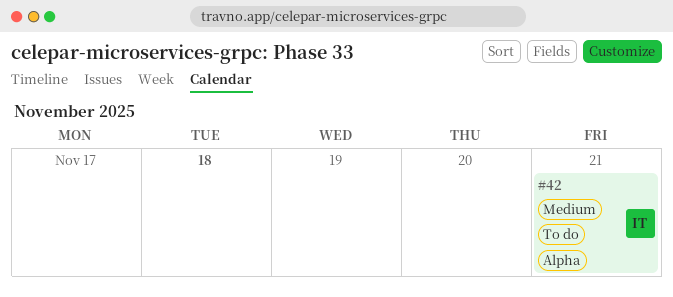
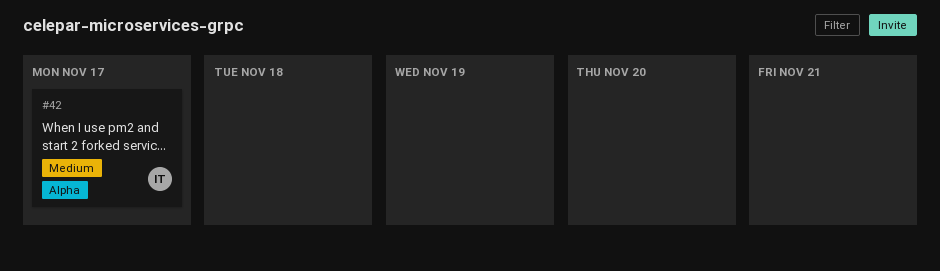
#42, due: Nov 21 -> Nov 17

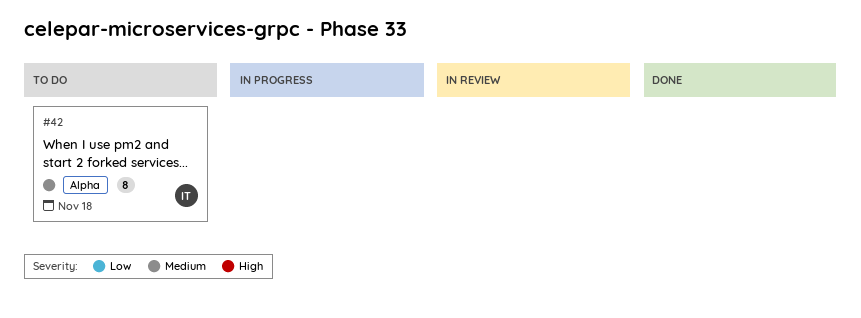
#42, due: Nov 17 -> Nov 18

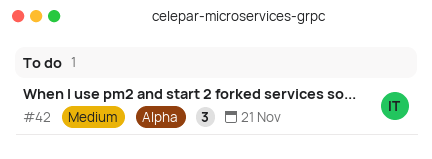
#42, estimate: 8 -> 3
#42, due: Nov 18 -> Nov 21

